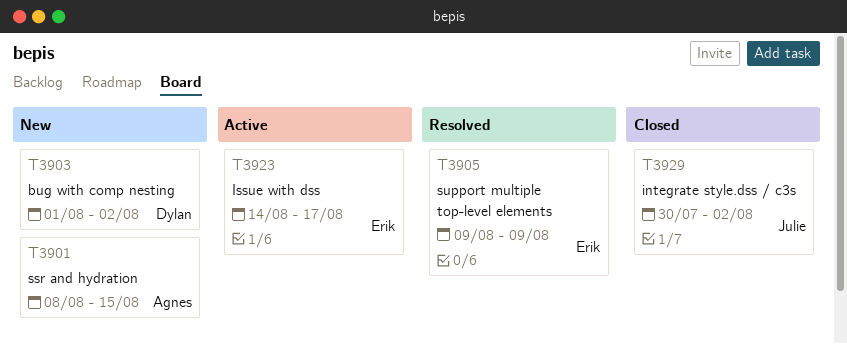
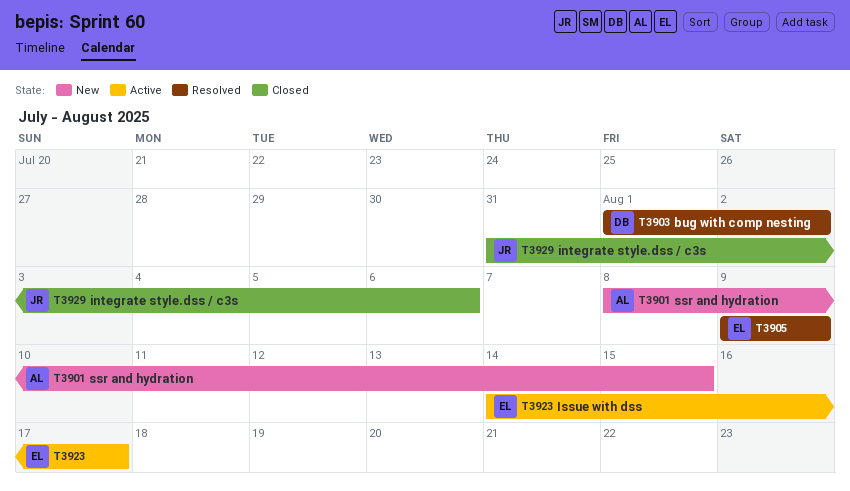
T3903, status: New -> Resolved
T3929, start: Jul 30 -> Jul 31
T3929, due: Aug 2 -> Aug 6

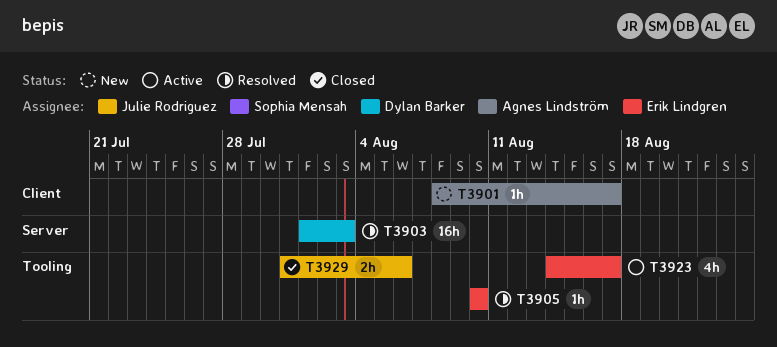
T3901, due: Aug 15 -> Aug 17
T3903, due: Aug 2 -> Aug 3
T3905, start: Aug 9 -> Aug 10
T3905, due: Aug 9 -> Aug 10

